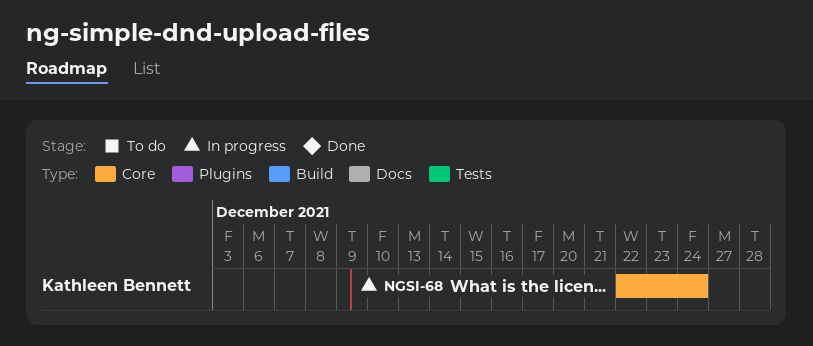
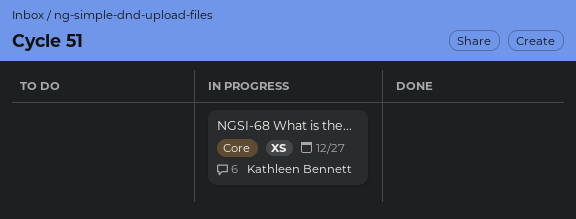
NGSI-68, due: Dec 24 -> Dec 27

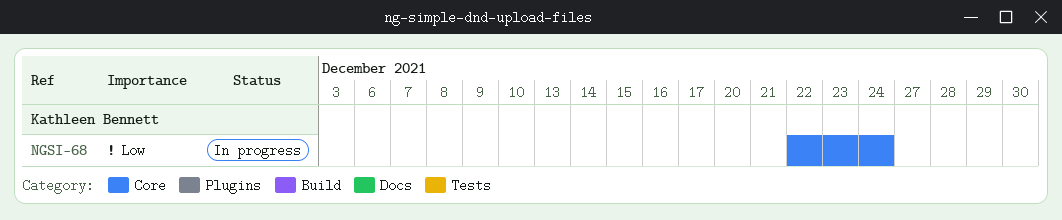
NGSI-68, due: Dec 27 -> Dec 24

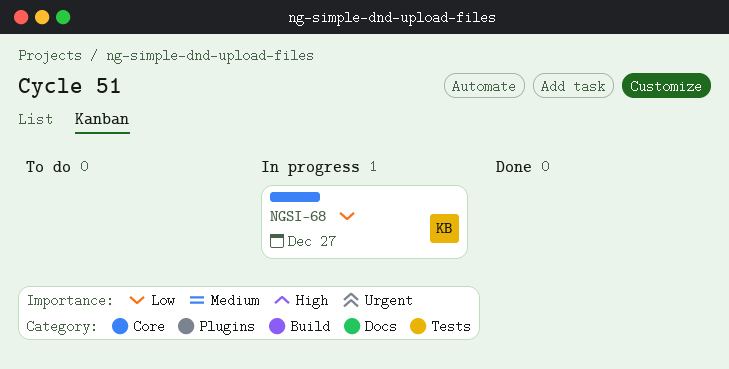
NGSI-68, due: Dec 24 -> Dec 27

